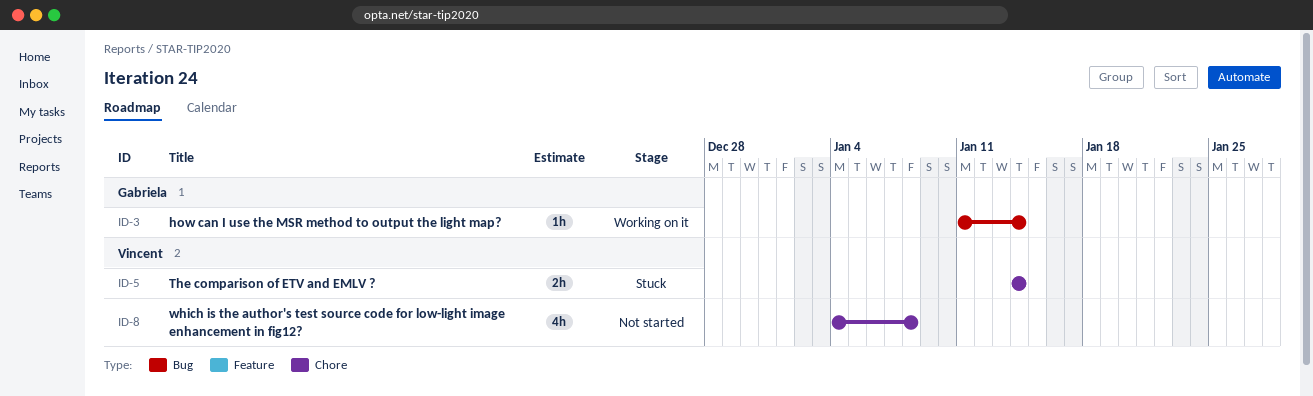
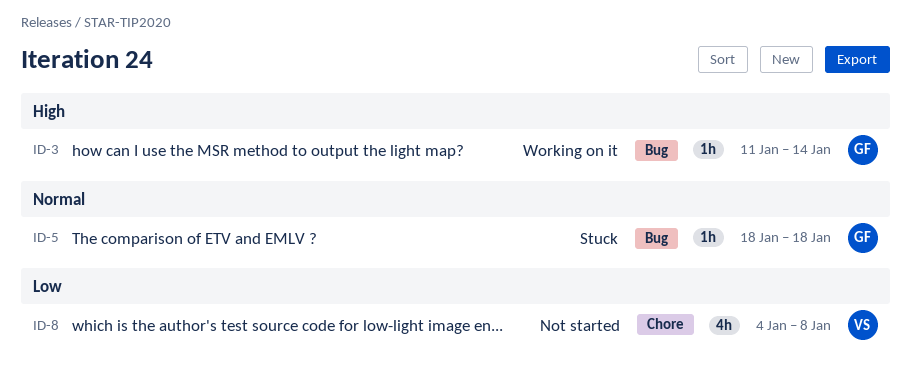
ID-5, owner: Vincent -> Gabriela
ID-5, label: Chore -> Bug
ID-5, estimate: 2h -> 1h
ID-5, start: Jan 14 -> Jan 18
ID-5, due: Jan 14 -> Jan 18

